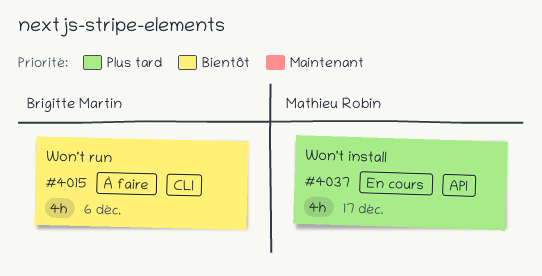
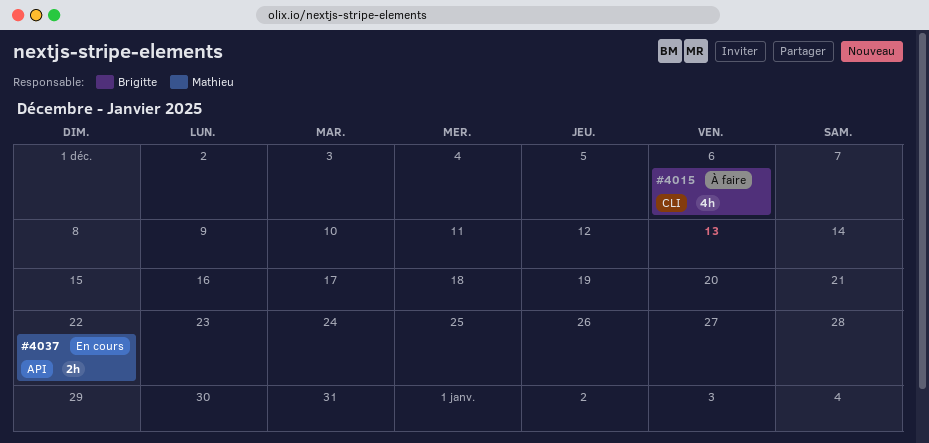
#4037, estimate: 4h -> 2h
#4037, due: Dec 17 -> Dec 22

